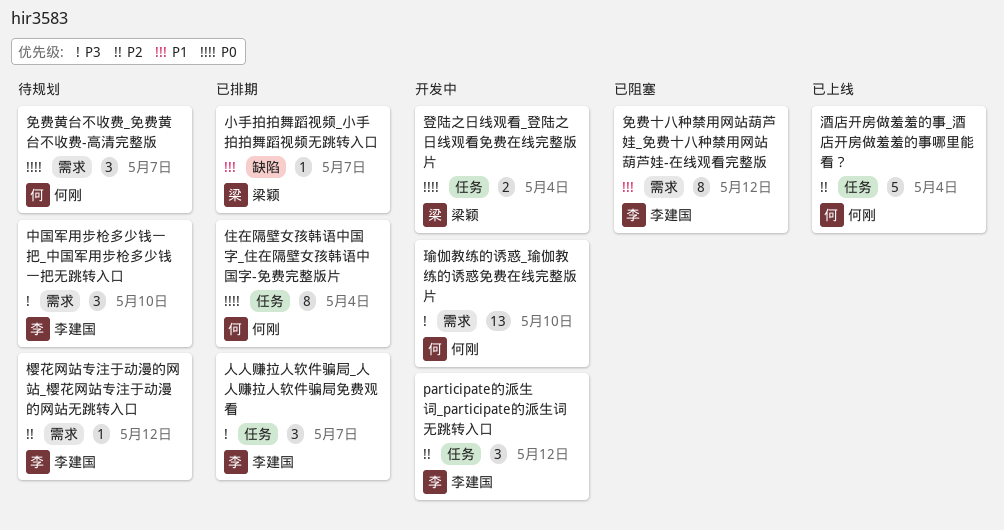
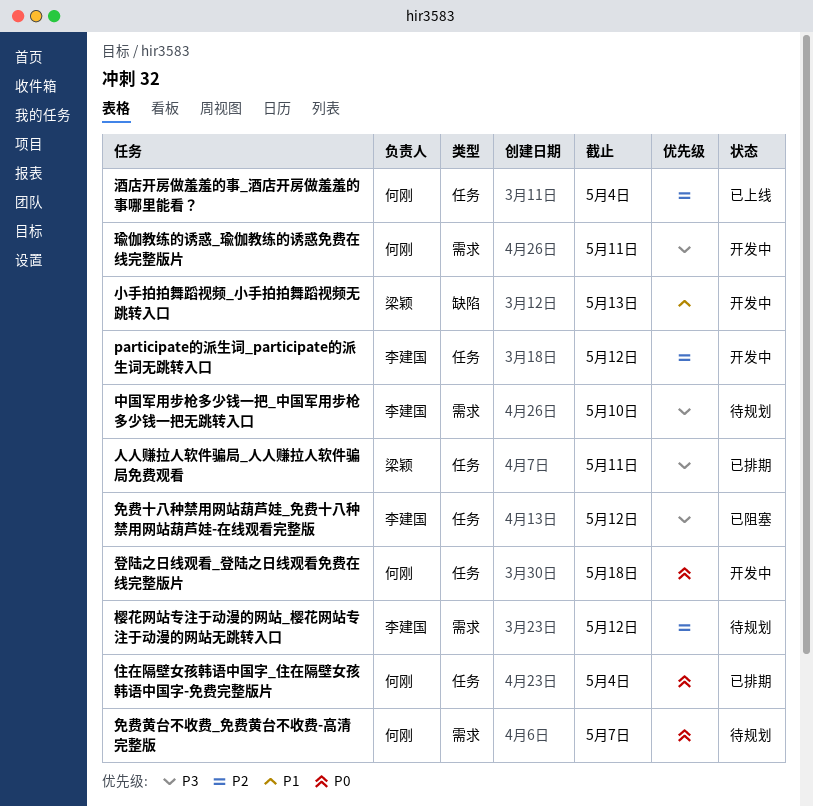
人人赚拉人软件骗局_人人赚拉人软件骗局免费观看, owner: 李建国 -> 梁颖
人人赚拉人软件骗局_人人赚拉人软件骗局免费观看, due: May 7 -> May 11
免费十八种禁用网站葫芦娃_免费十八种禁用网站葫芦娃-在线观看完整版, priority: P1 -> P3
免费十八种禁用网站葫芦娃_免费十八种禁用网站葫芦娃-在线观看完整版, label: 需求 -> 任务
小手拍拍舞蹈视频_小手拍拍舞蹈视频无跳转入口, status: 已排期 -> 开发中
小手拍拍舞蹈视频_小手拍拍舞蹈视频无跳转入口, due: May 7 -> May 13
瑜伽教练的诱惑_瑜伽教练的诱惑免费在线完整版片, due: May 10 -> May 11
登陆之日线观看_登陆之日线观看免费在线完整版片, owner: 梁颖 -> 何刚
登陆之日线观看_登陆之日线观看免费在线完整版片, due: May 4 -> May 18

